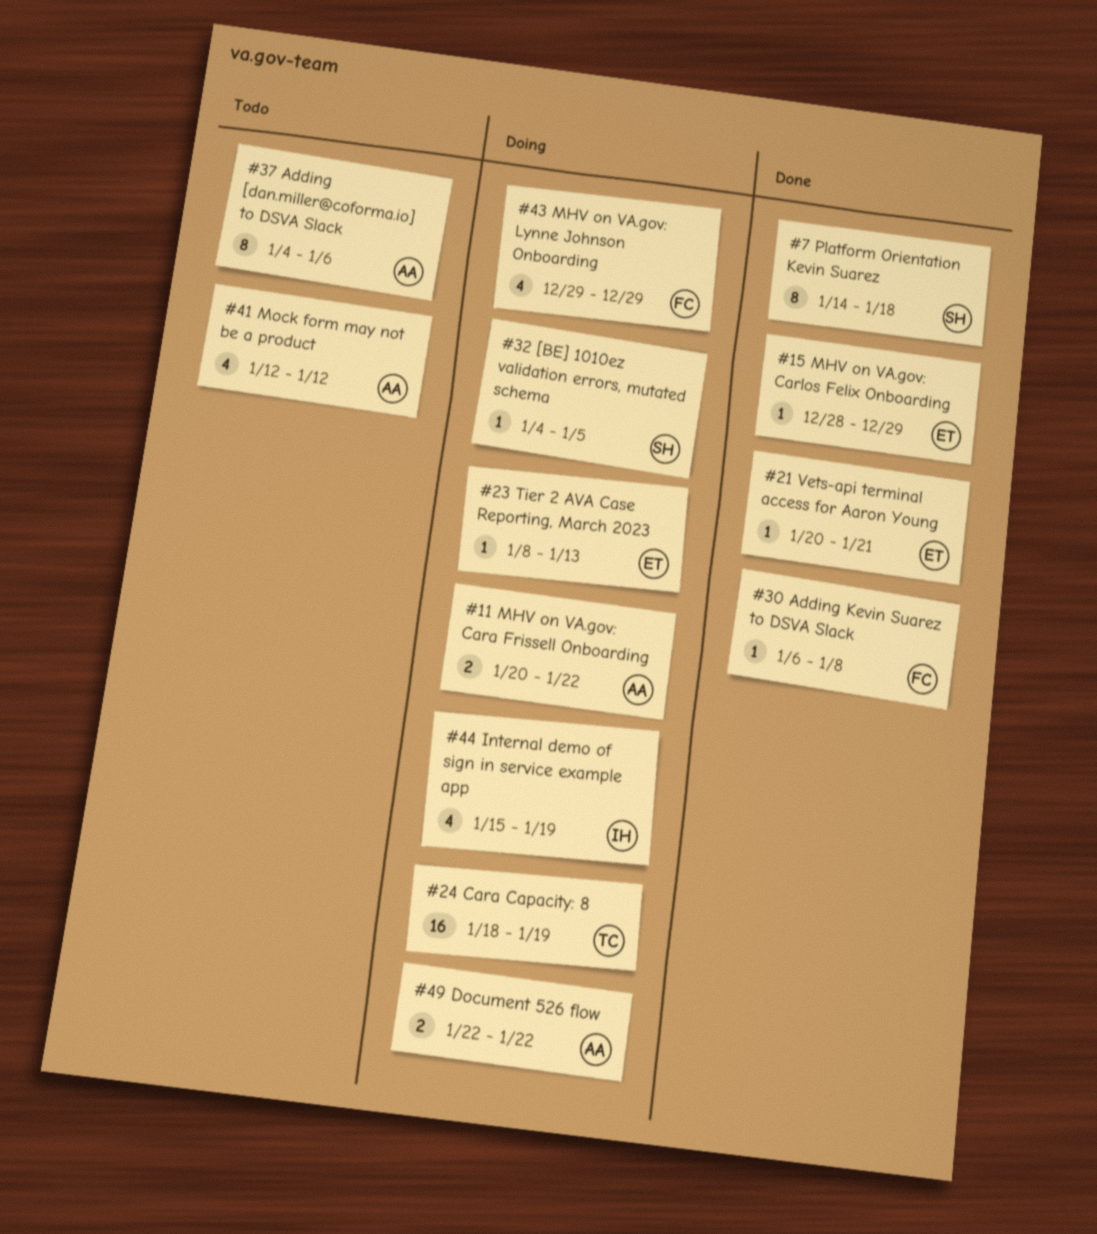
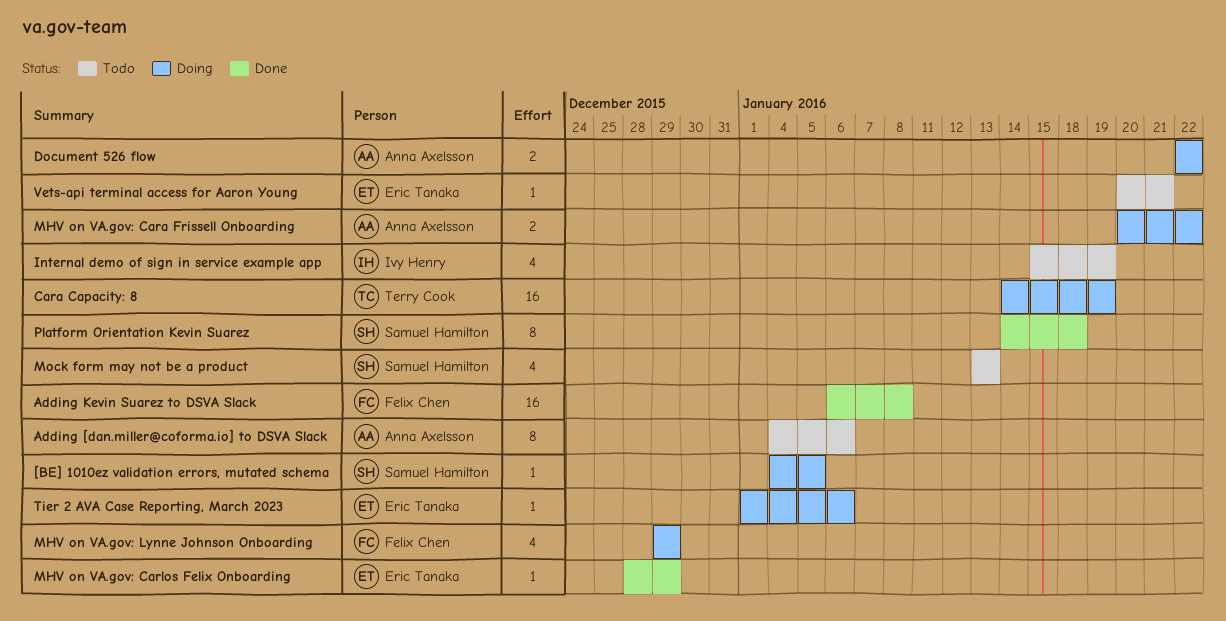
Adding Kevin Suarez to DSVA Slack, estimate: 1 -> 16
Cara Capacity: 8, start: Jan 18 -> Jan 14
Internal demo of sign in service example app, status: Doing -> Todo
Mock form may not be a product, owner: Anna Axelsson -> Samuel Hamilton
Mock form may not be a product, start: Jan 12 -> Jan 13
Mock form may not be a product, due: Jan 12 -> Jan 13
Tier 2 AVA Case Reporting, March 2023, start: Jan 8 -> Jan 1
Tier 2 AVA Case Reporting, March 2023, due: Jan 13 -> Jan 6
Vets-api terminal access for Aaron Young, status: Done -> Todo

